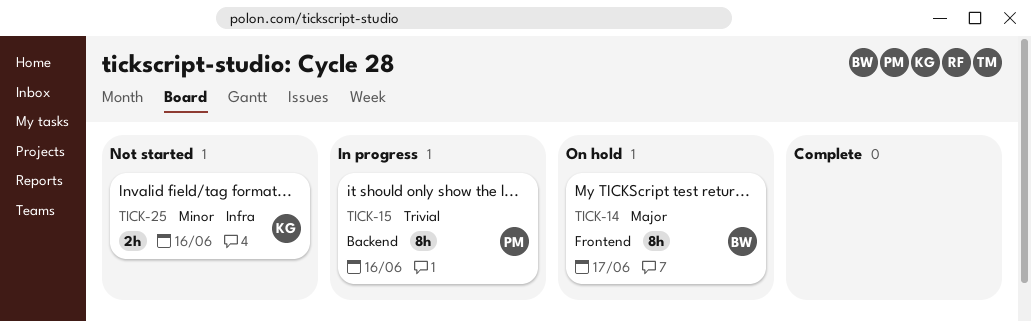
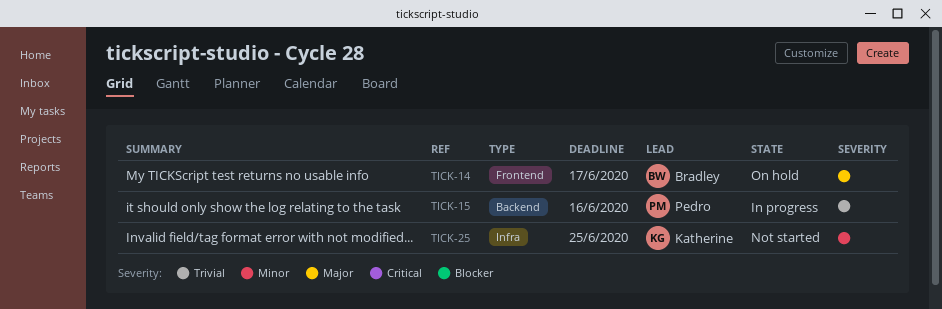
TICK-25, due: Jun 16 -> Jun 25

